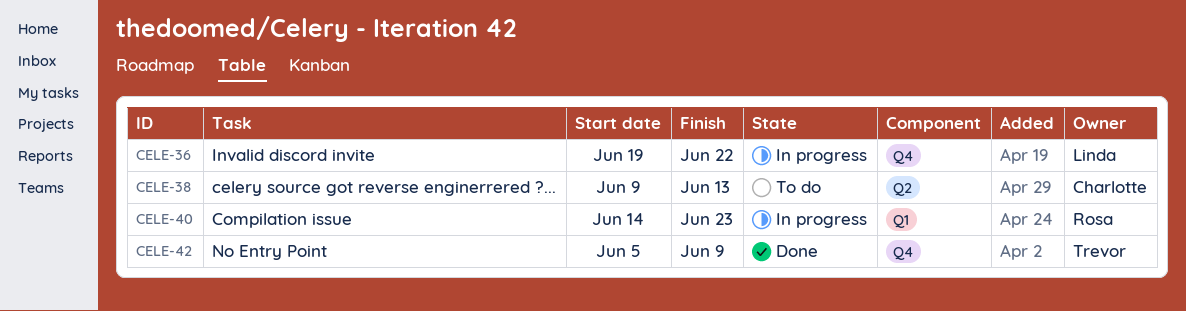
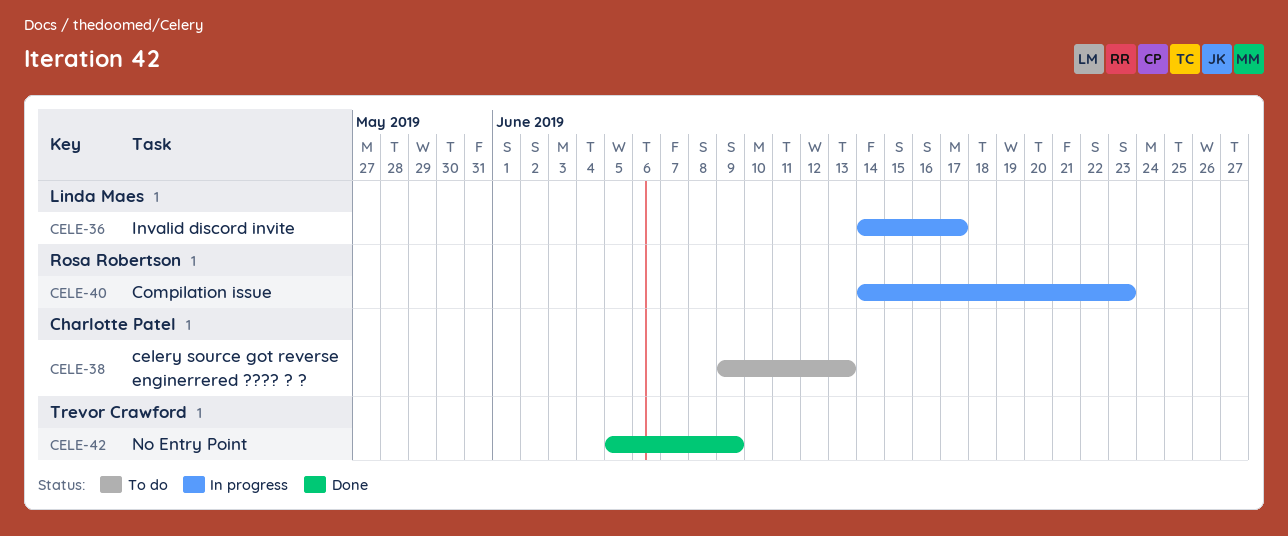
CELE-36, start: Jun 19 -> Jun 14
CELE-36, due: Jun 22 -> Jun 17

